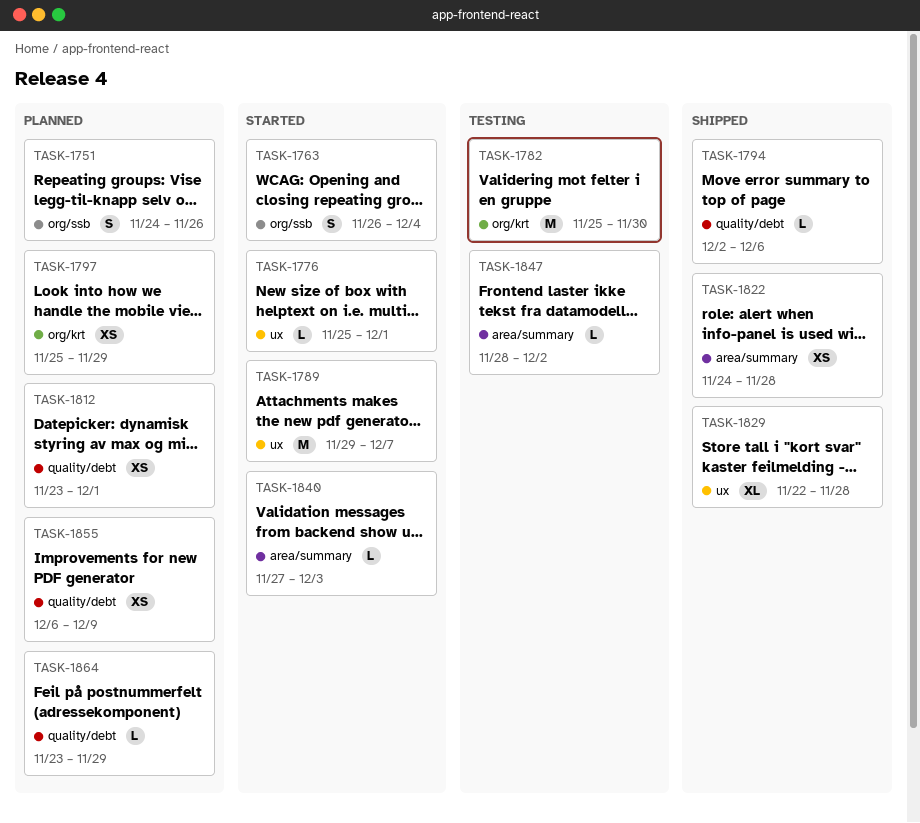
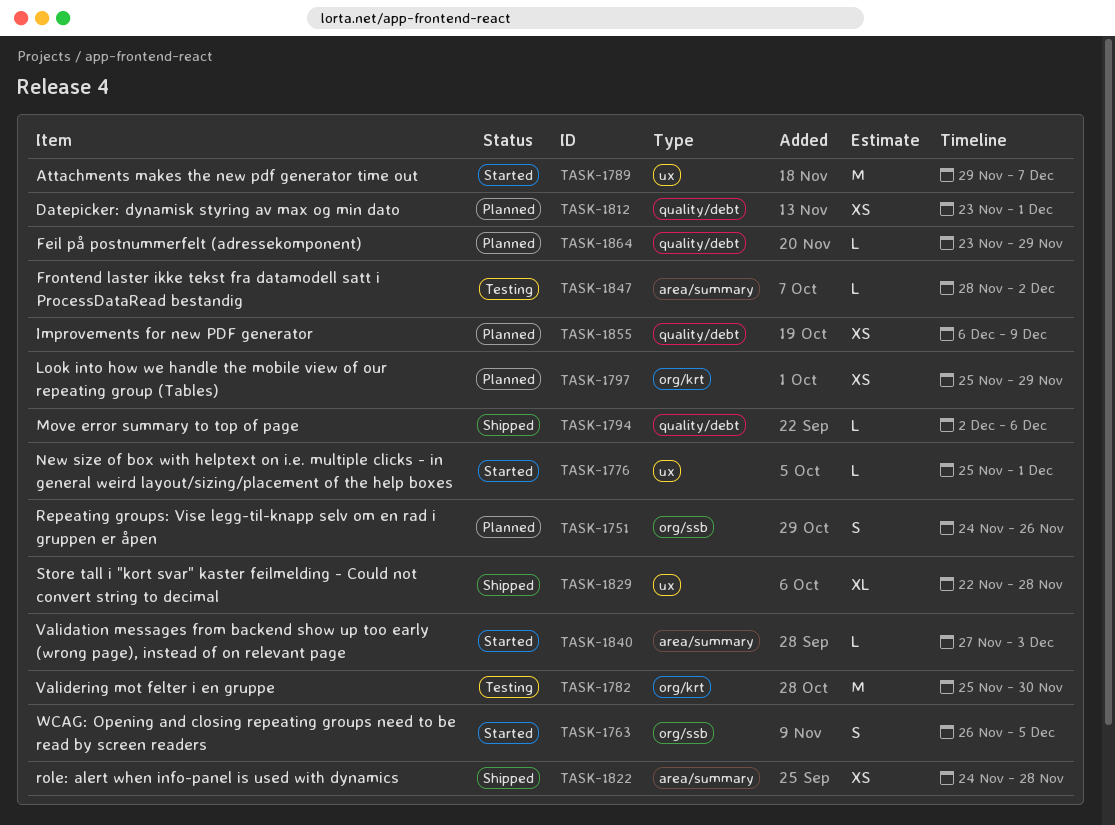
TASK-1763, due: Dec 4 -> Dec 5

